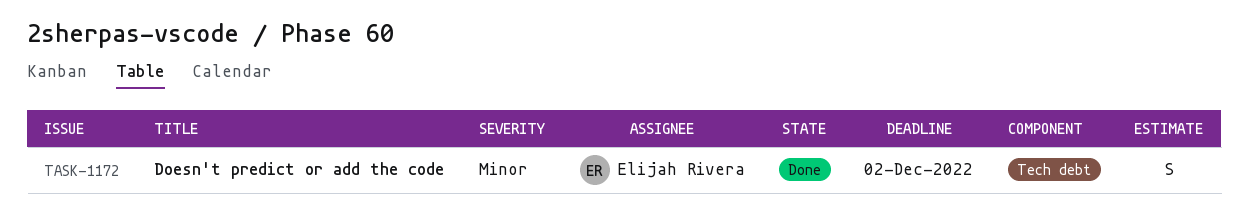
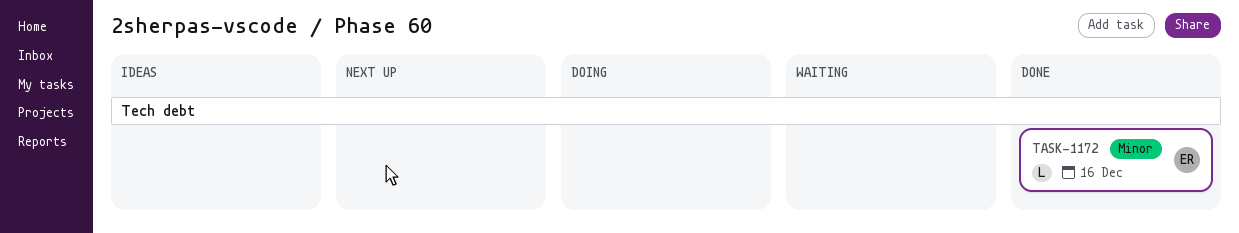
TASK-1172, estimate: S -> L
TASK-1172, due: Dec 2 -> Dec 16

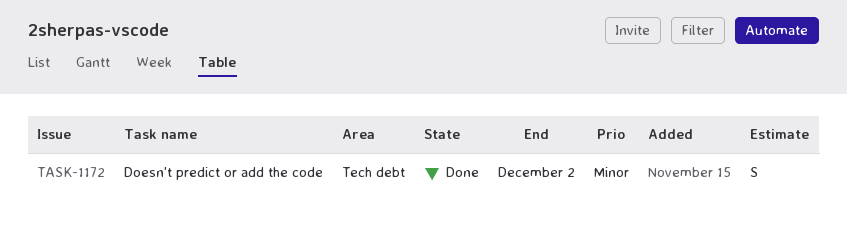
TASK-1172, estimate: L -> S
TASK-1172, due: Dec 16 -> Dec 2

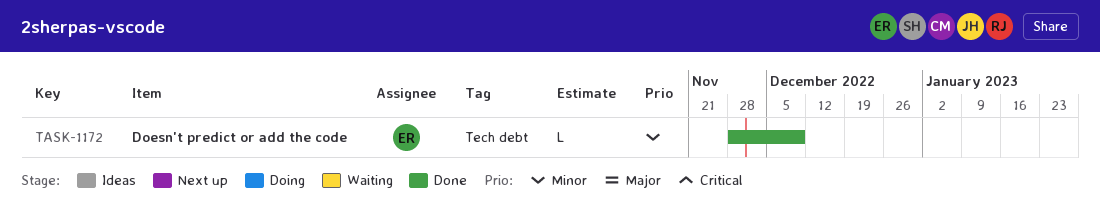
TASK-1172, estimate: S -> L
TASK-1172, due: Dec 2 -> Dec 9

